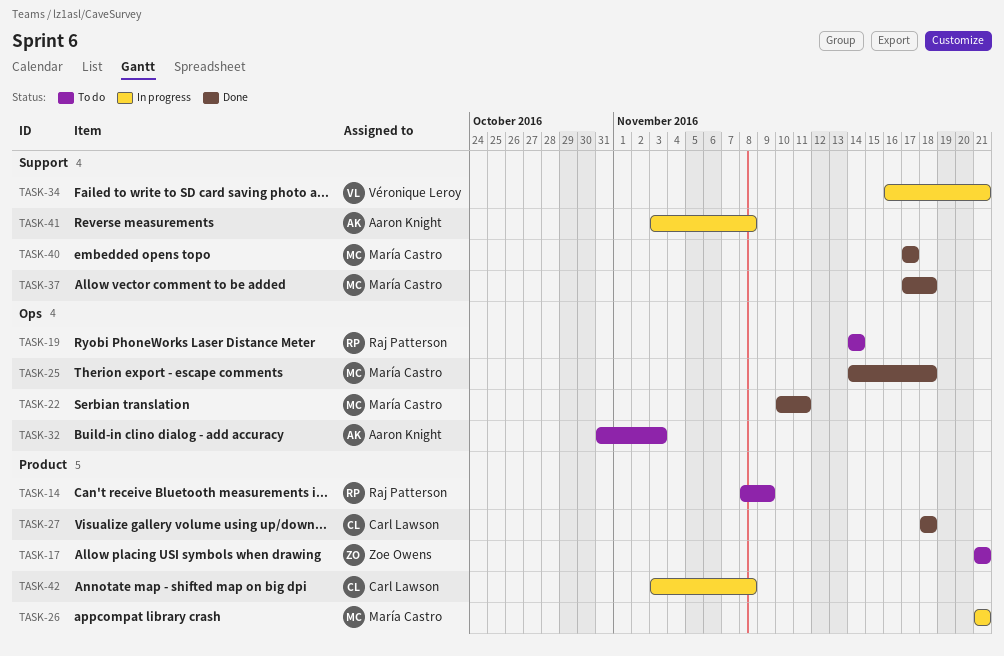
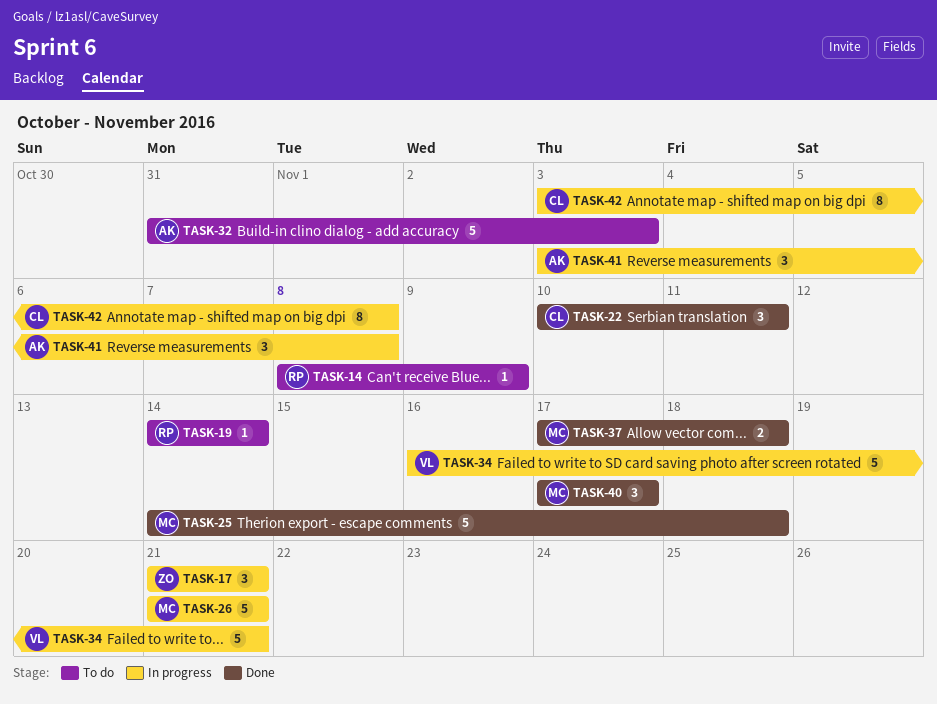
TASK-17, status: To do -> In progress
TASK-22, owner: María Castro -> Carl Lawson
TASK-27: present -> none

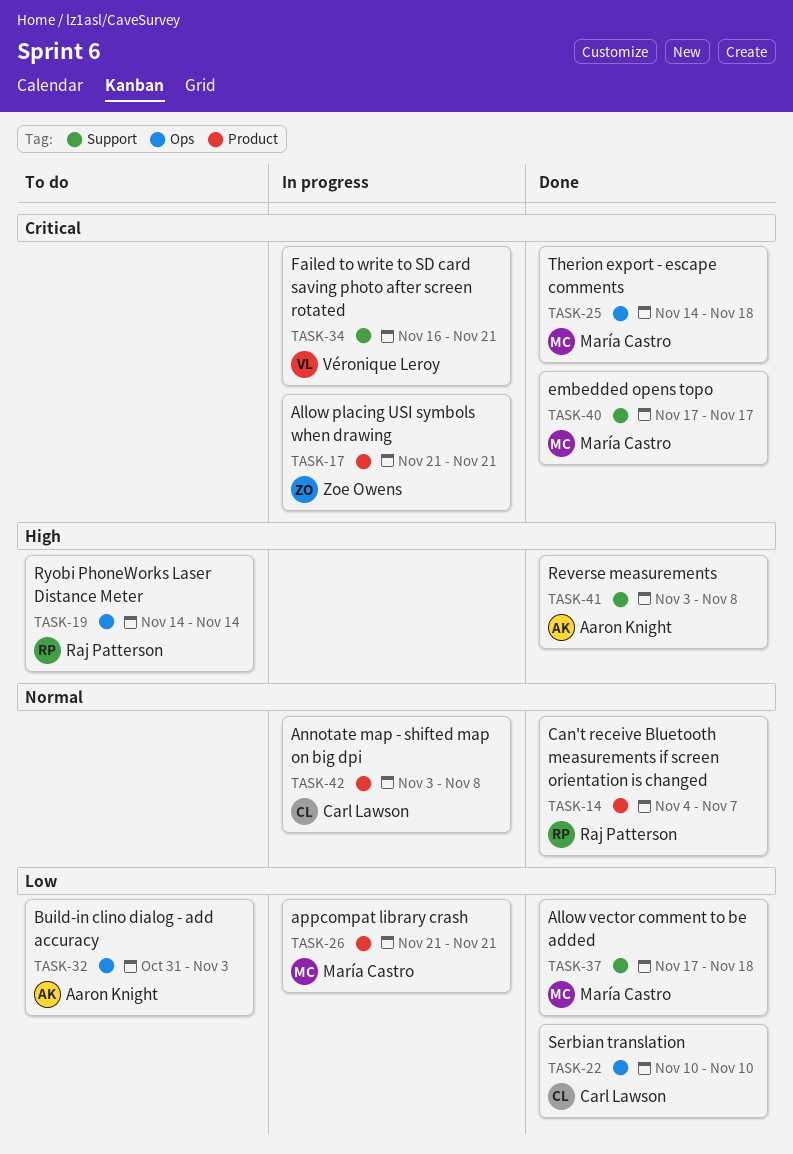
TASK-14, status: To do -> Done
TASK-14, start: Nov 8 -> Nov 4
TASK-14, due: Nov 9 -> Nov 7
TASK-22, due: Nov 11 -> Nov 10
TASK-41, status: In progress -> Done

